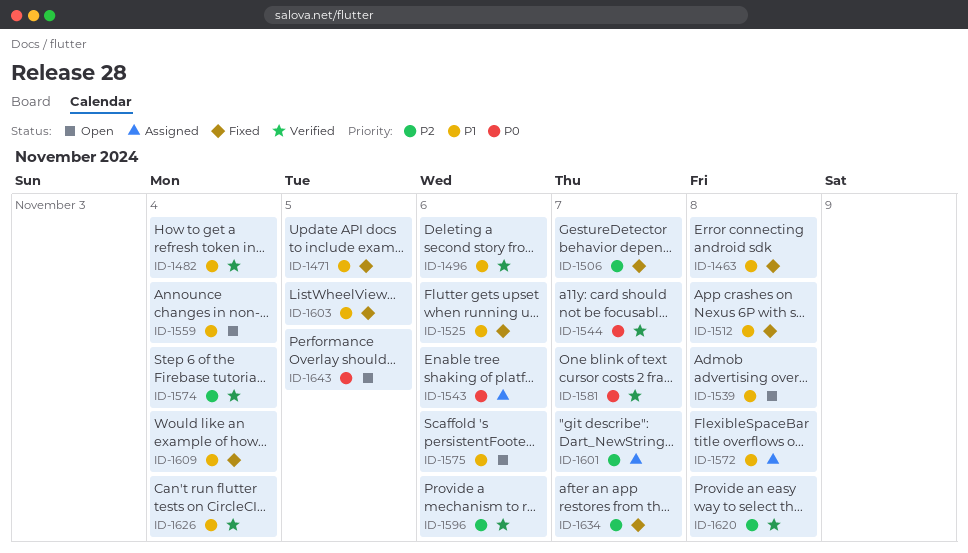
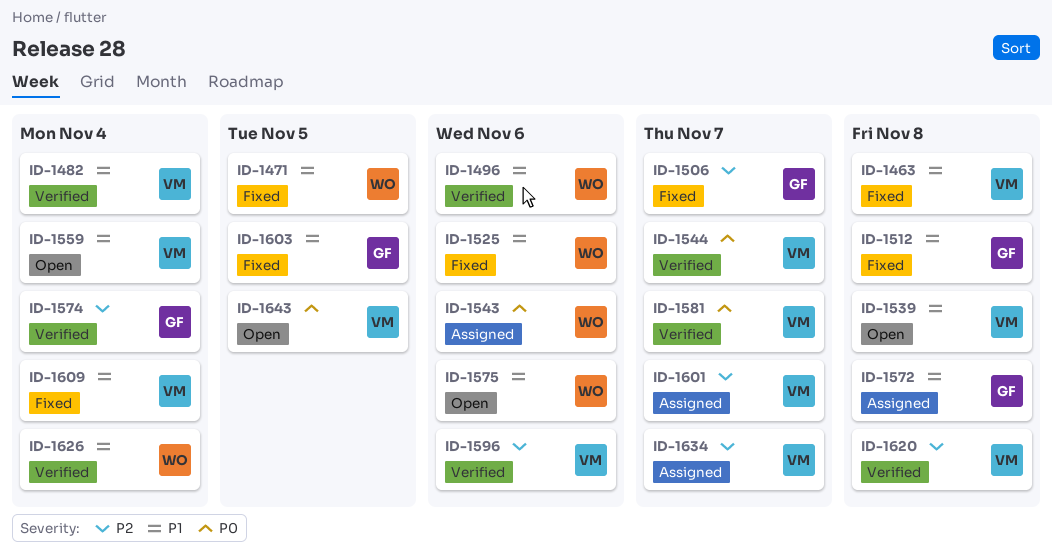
ID-1634, status: Fixed -> Assigned

